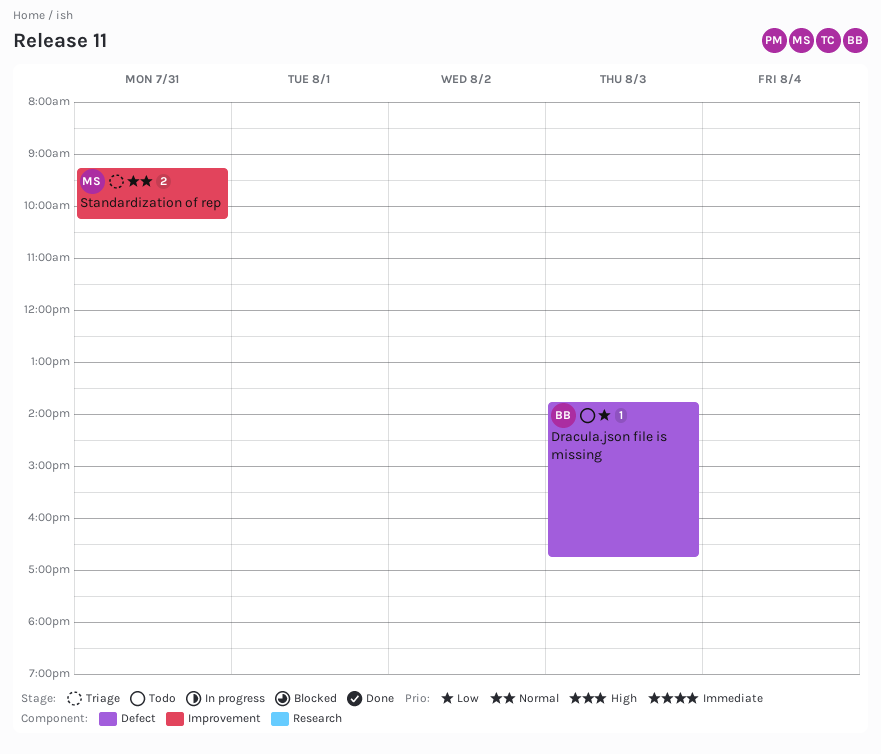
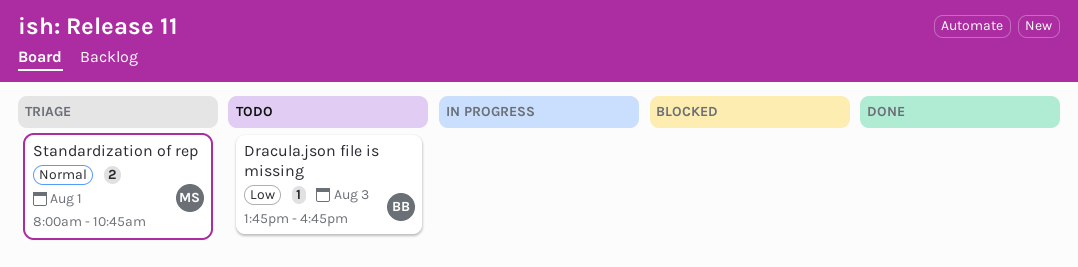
Standardization of rep, day: Jul 31 -> Aug 1
Standardization of rep, begins: 09:15 -> 08:00
Standardization of rep, ends: 10:15 -> 10:45

